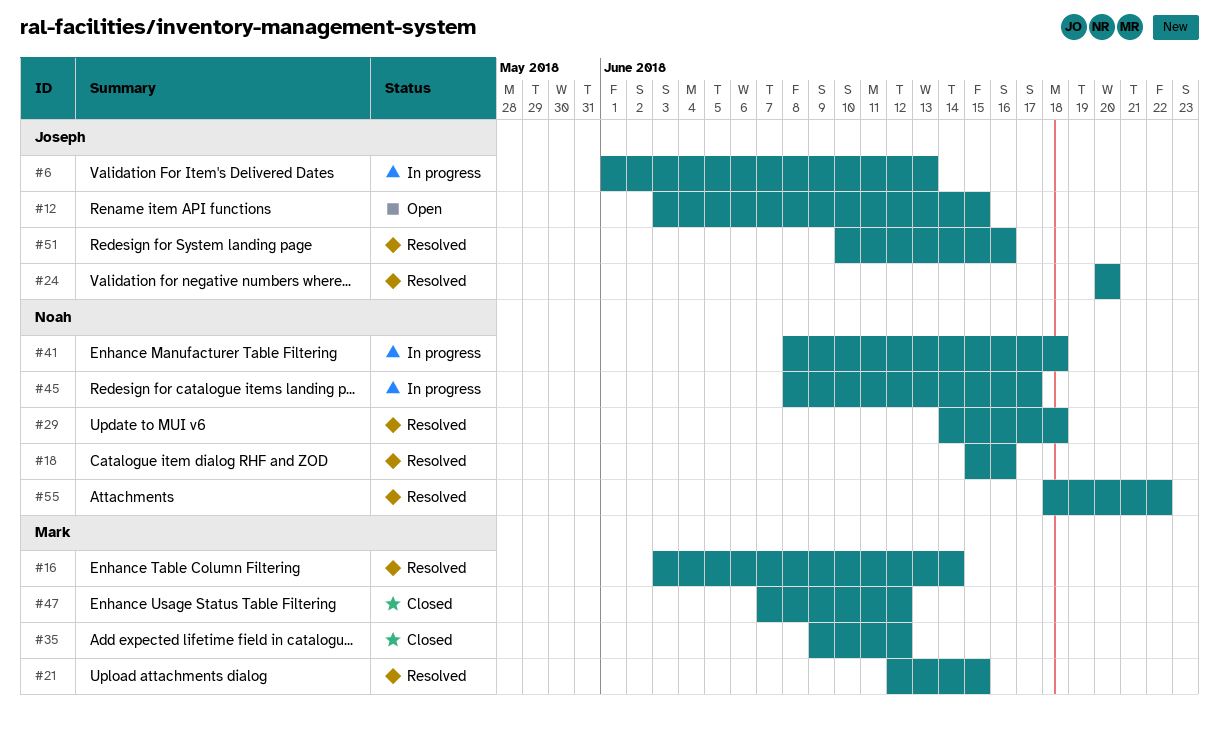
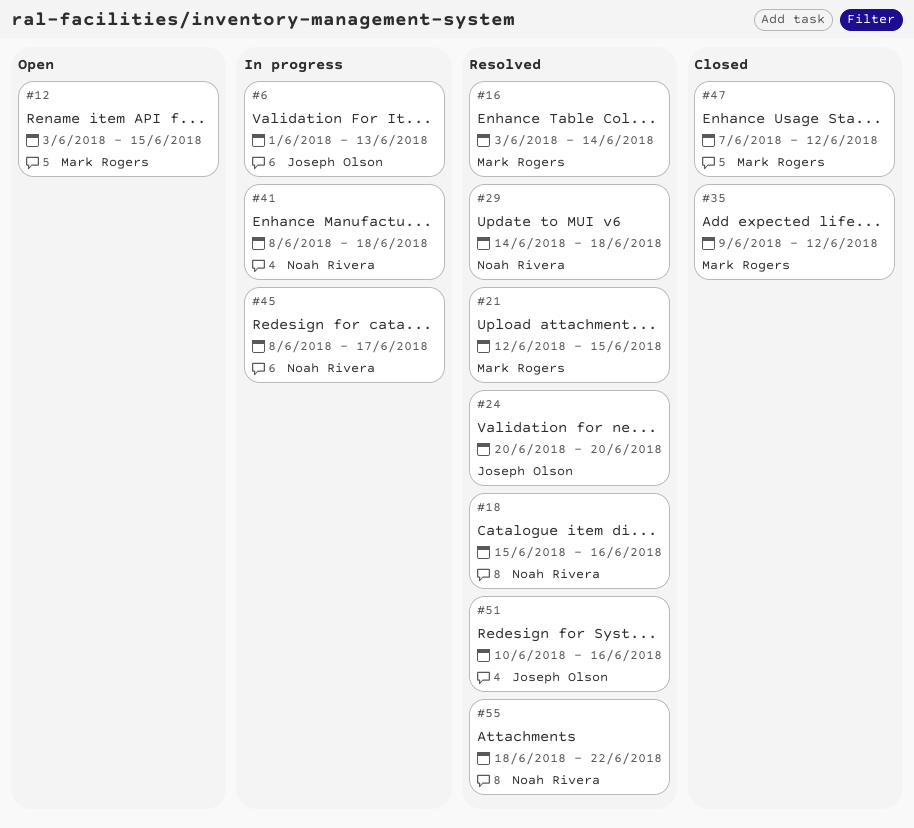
#12, owner: Joseph Olson -> Mark Rogers

